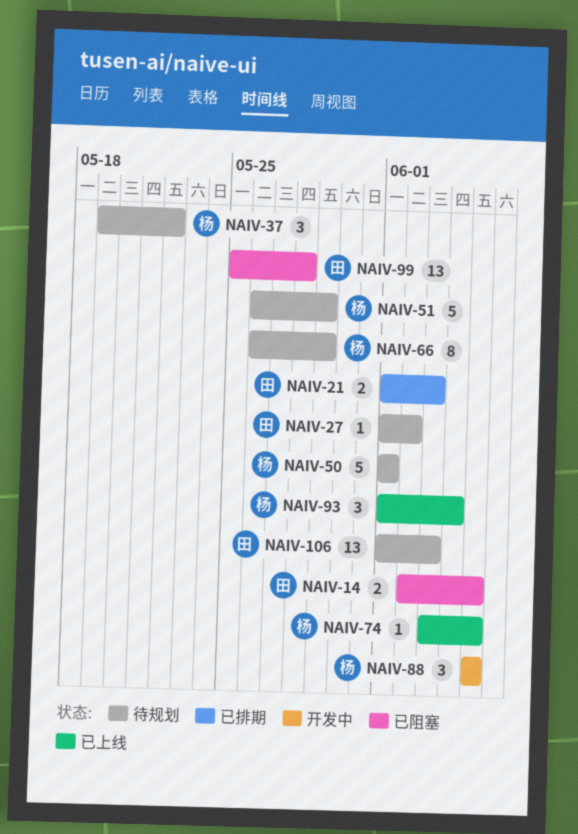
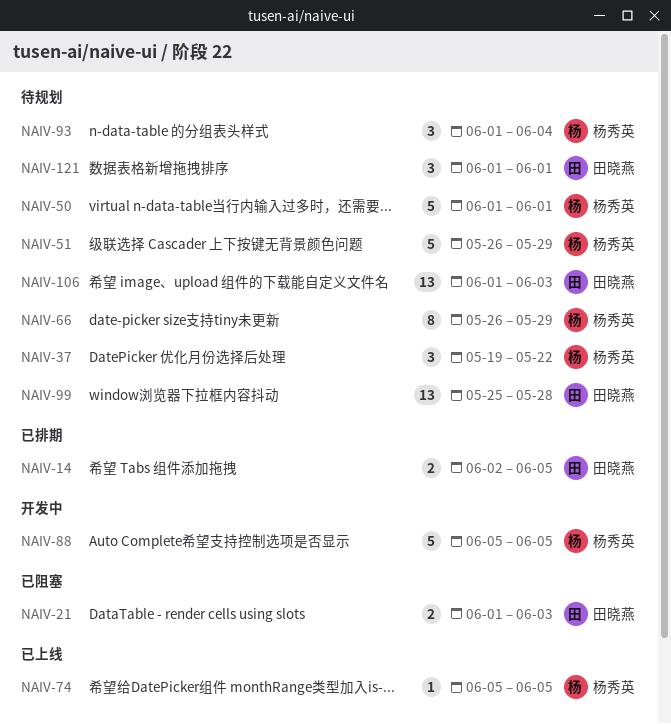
NAIV-14, status: 已阻塞 -> 已排期
NAIV-21, status: 已排期 -> 已阻塞
NAIV-27: present -> none
NAIV-74, start: Jun 3 -> Jun 5
NAIV-88, estimate: 3 -> 5
NAIV-93, status: 已上线 -> 待规划
NAIV-99, status: 已阻塞 -> 待规划
NAIV-121: none -> present

